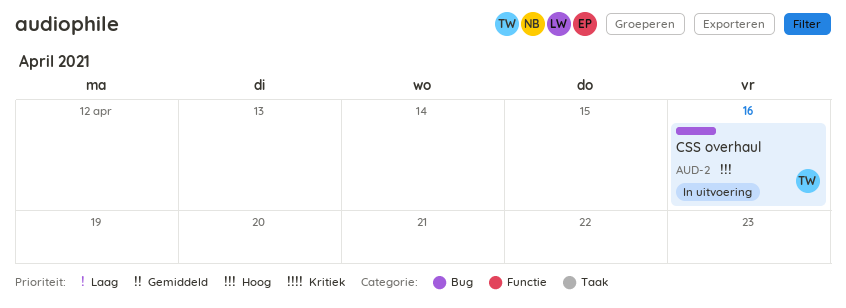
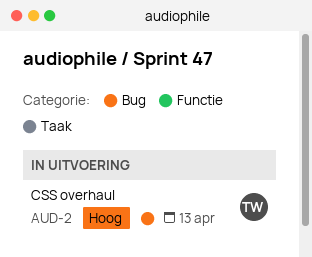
AUD-2, due: Apr 16 -> Apr 13

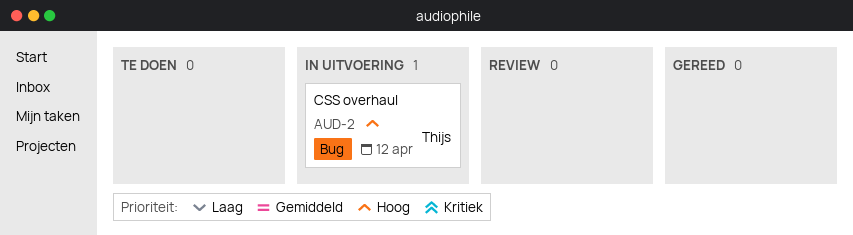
AUD-2, due: Apr 13 -> Apr 12

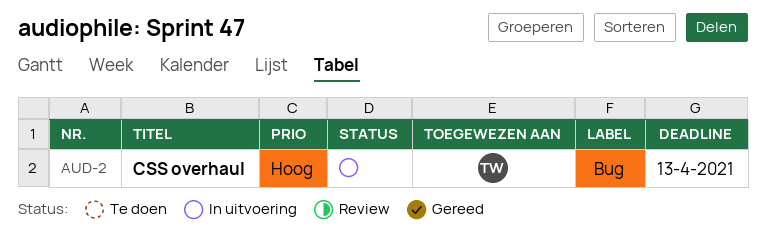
AUD-2, due: Apr 12 -> Apr 13

